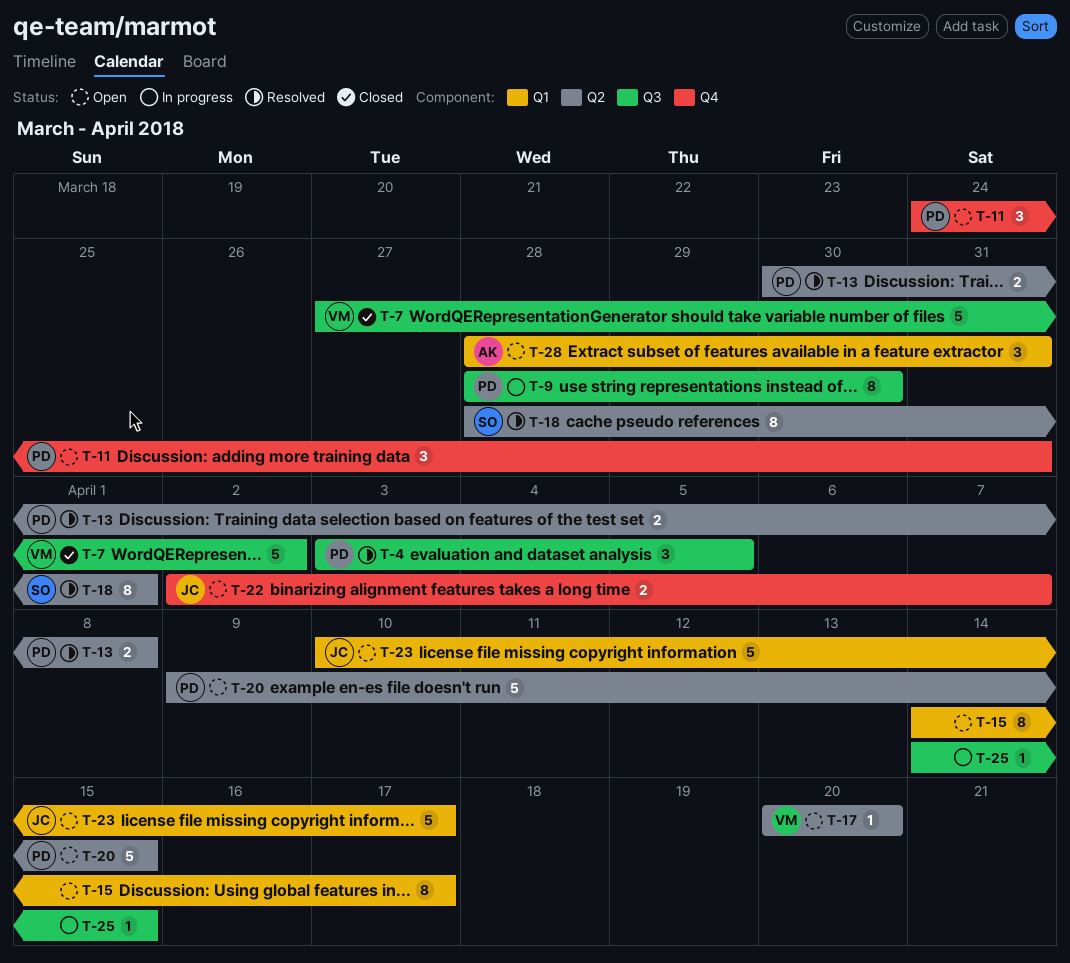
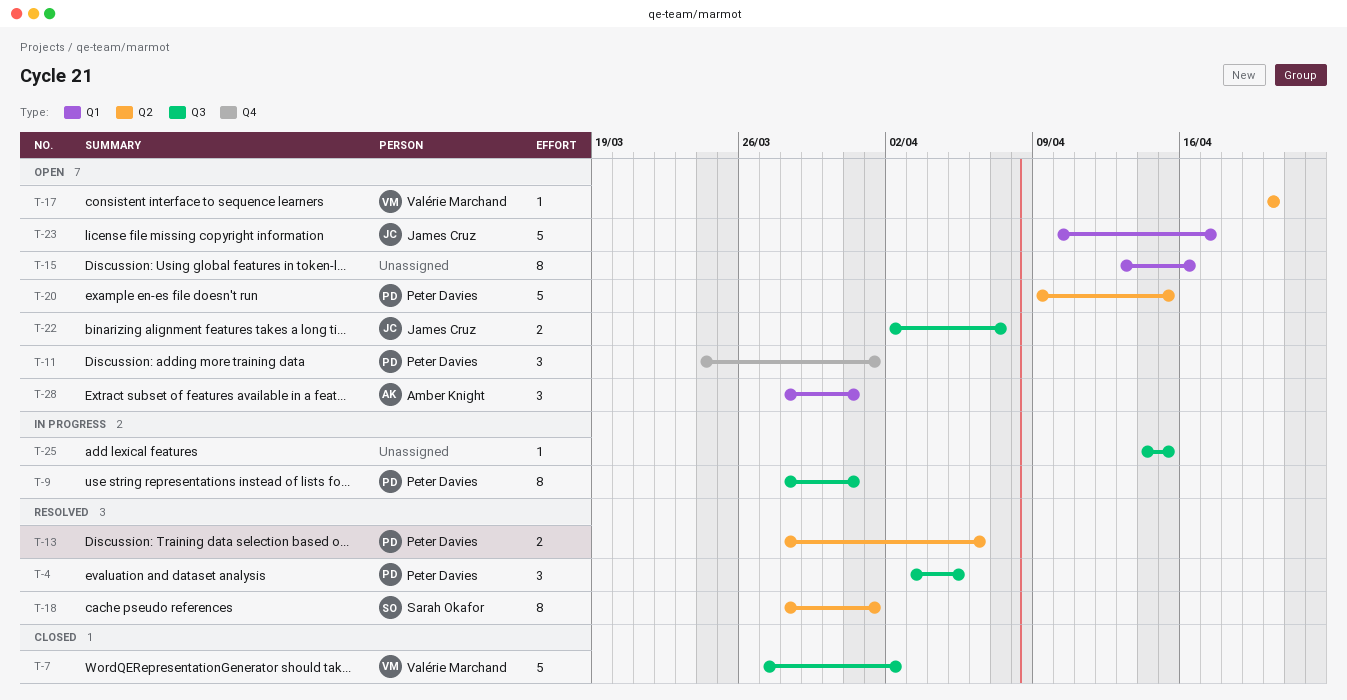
T-9, due: Mar 30 -> Mar 31
T-11, due: Mar 31 -> Apr 1
T-13, start: Mar 30 -> Mar 28
T-13, due: Apr 8 -> Apr 6
T-15, start: Apr 14 -> Apr 13
T-15, due: Apr 17 -> Apr 16
T-22, label: Q4 -> Q3

